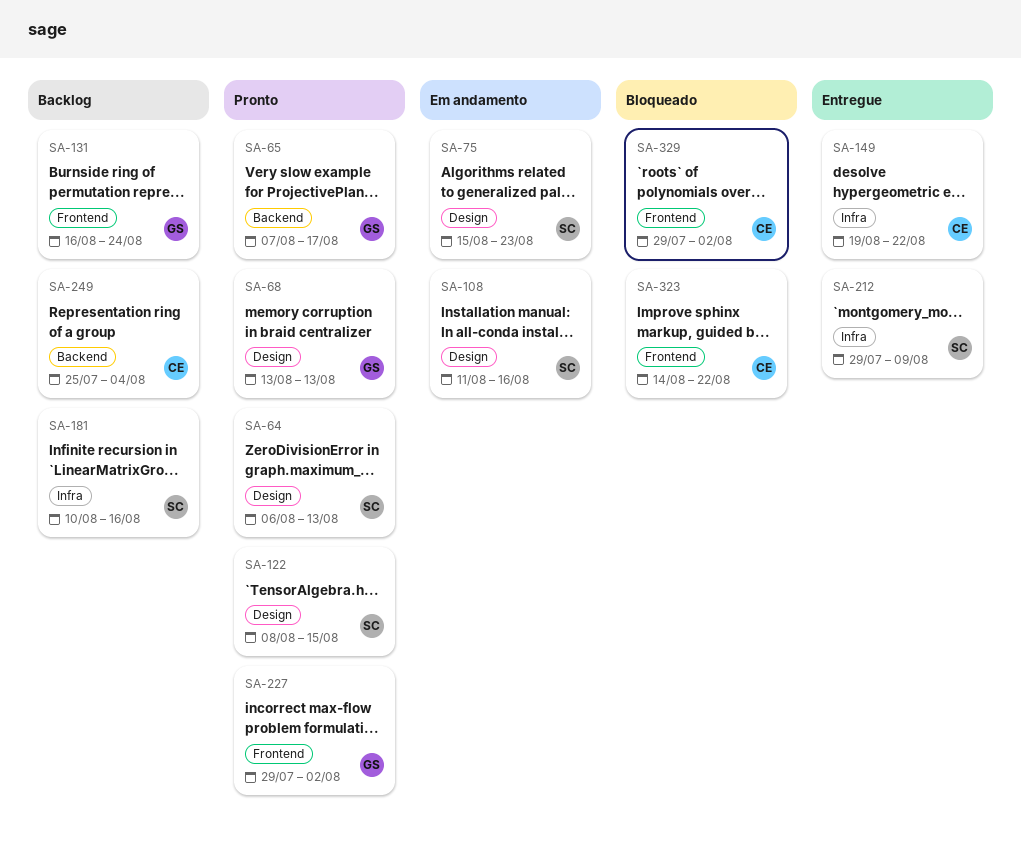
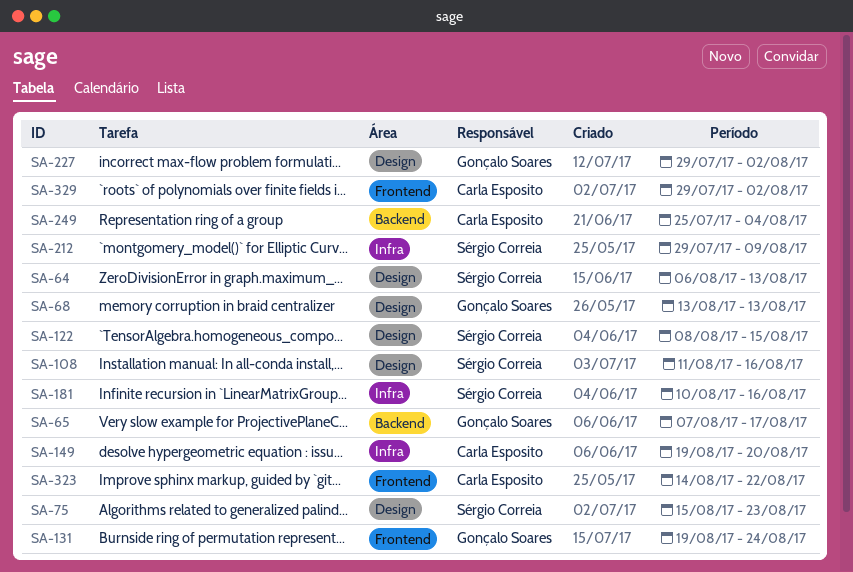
SA-131, start: Aug 16 -> Aug 19
SA-149, due: Aug 22 -> Aug 20
SA-227, label: Frontend -> Design

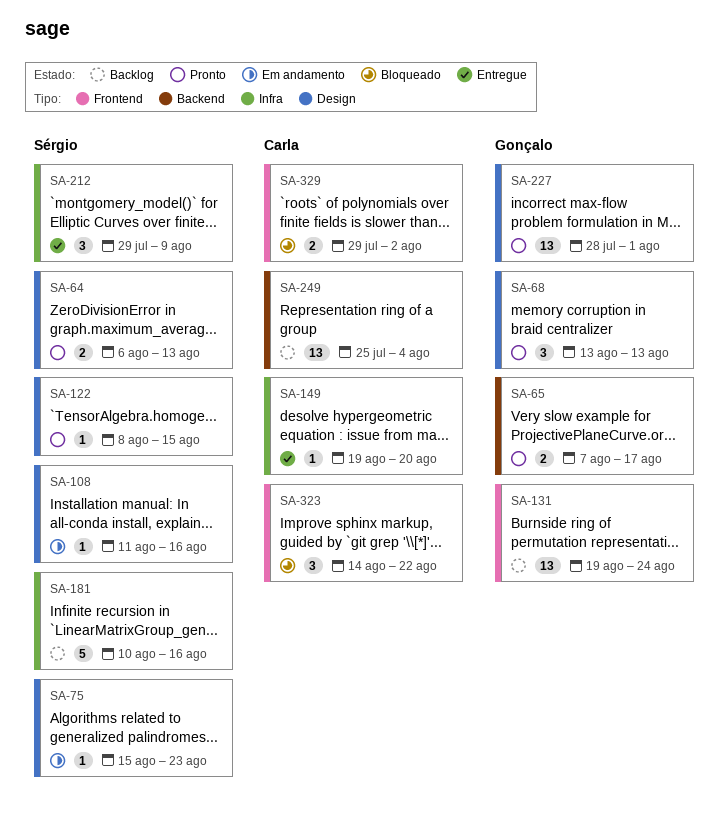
SA-227, start: Jul 29 -> Jul 28
SA-227, due: Aug 2 -> Aug 1

